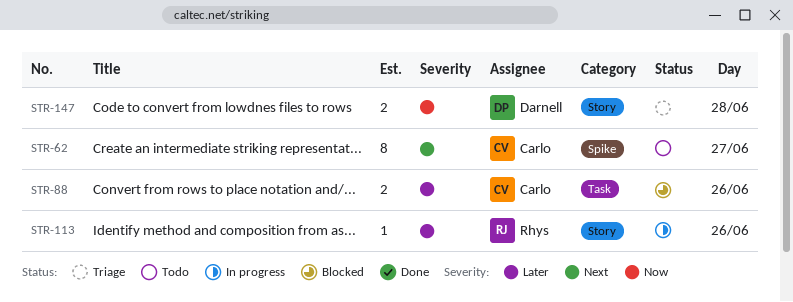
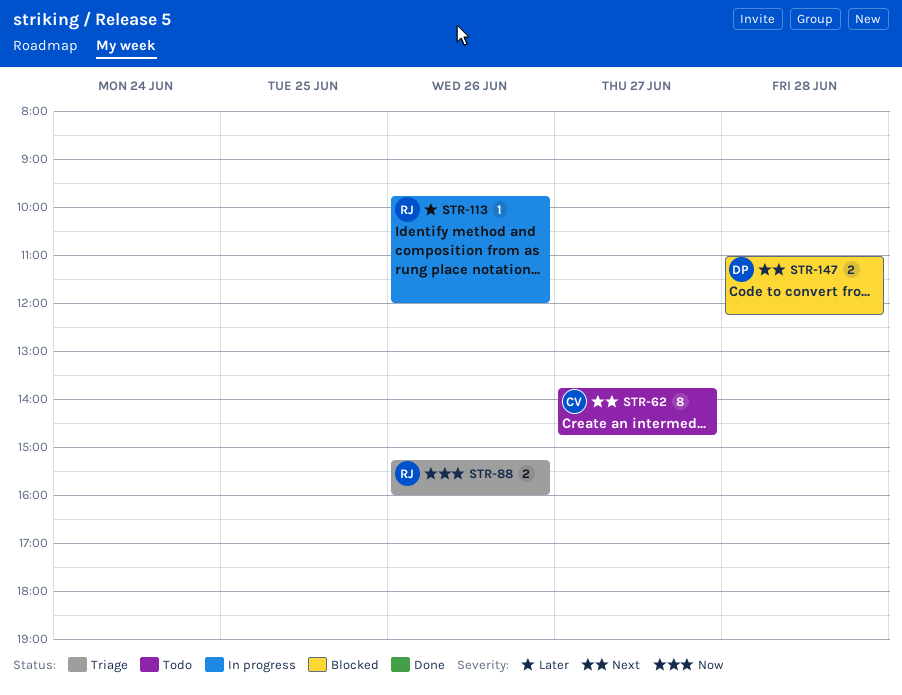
STR-88, status: Blocked -> Triage
STR-88, owner: Carlo -> Rhys
STR-88, priority: Later -> Now
STR-147, status: Triage -> Blocked
STR-147, priority: Now -> Next

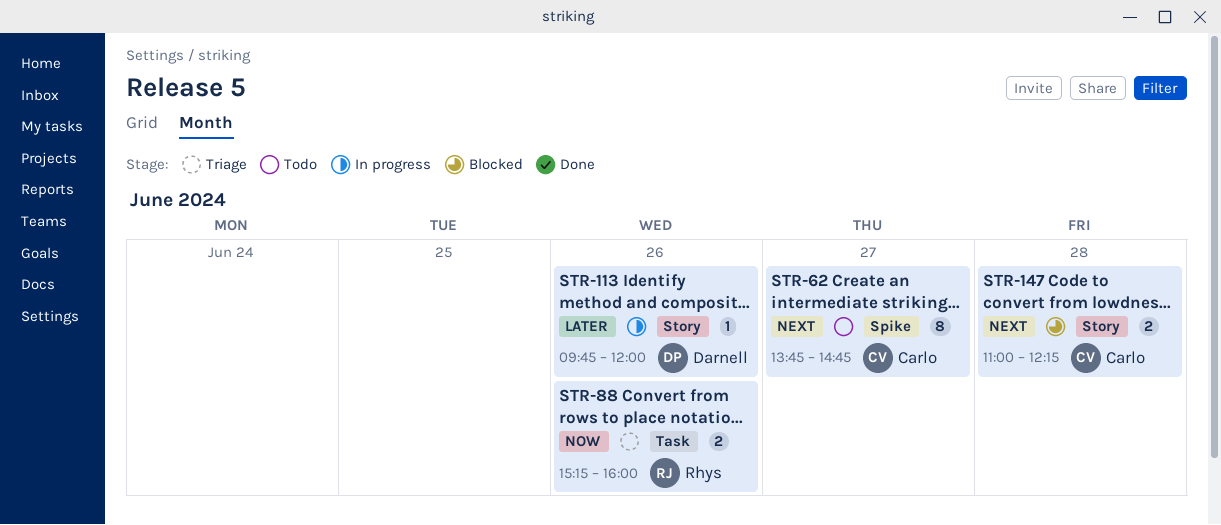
STR-113, owner: Rhys -> Darnell
STR-147, owner: Darnell -> Carlo

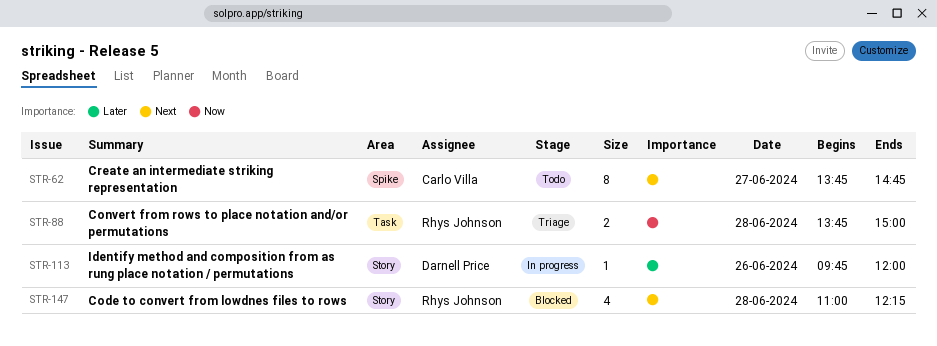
STR-88, day: Jun 26 -> Jun 28
STR-88, begins: 15:15 -> 13:45
STR-88, ends: 16:00 -> 15:00
STR-147, owner: Carlo Villa -> Rhys Johnson
STR-147, estimate: 2 -> 4

